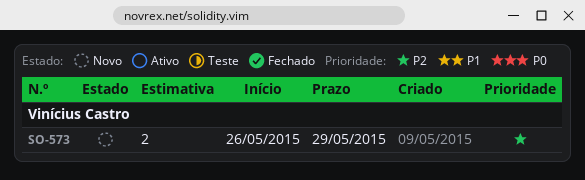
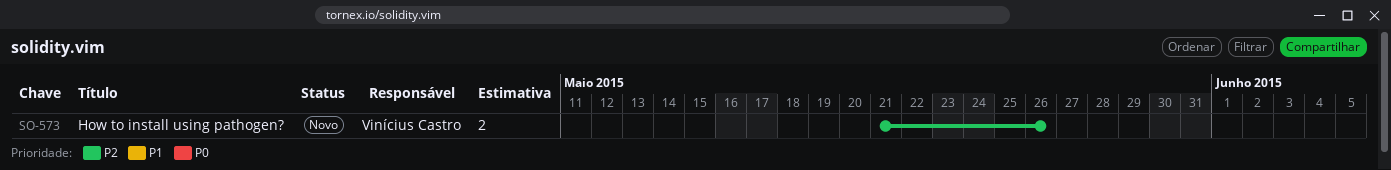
SO-573, start: May 26 -> May 21
SO-573, due: May 29 -> May 26

